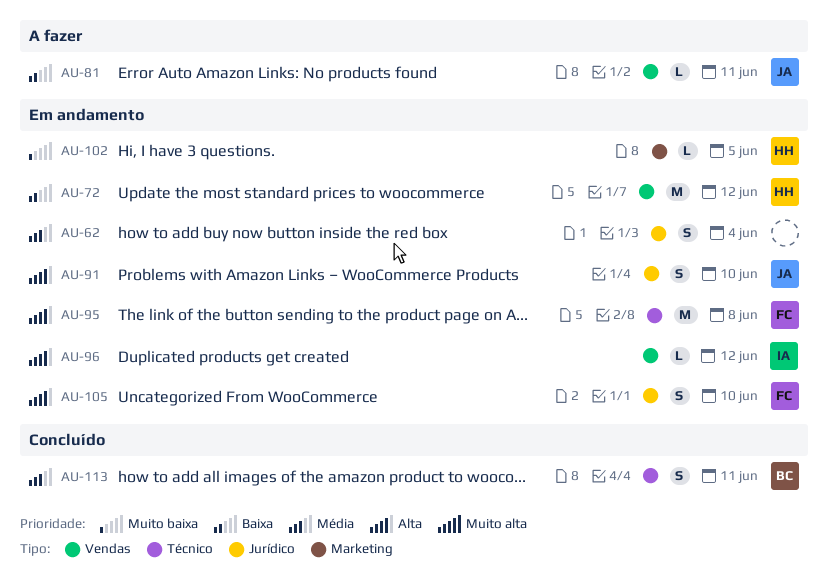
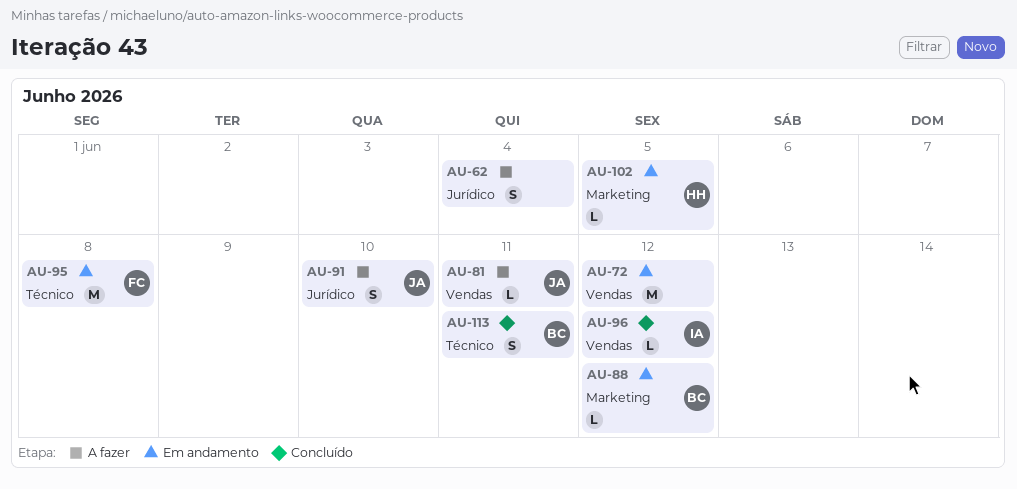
AU-62, status: Em andamento -> A fazer
AU-72, owner: HH -> none
AU-88: none -> present
AU-91, status: Em andamento -> A fazer
AU-96, status: Em andamento -> Concluído
AU-105: present -> none

